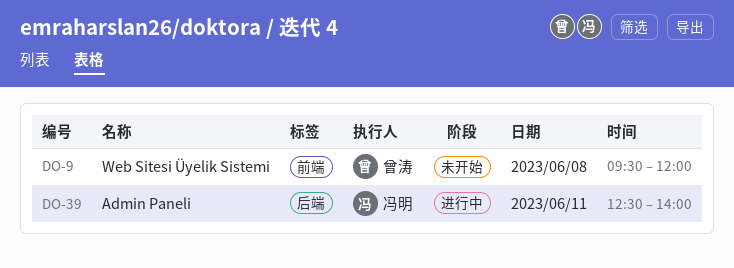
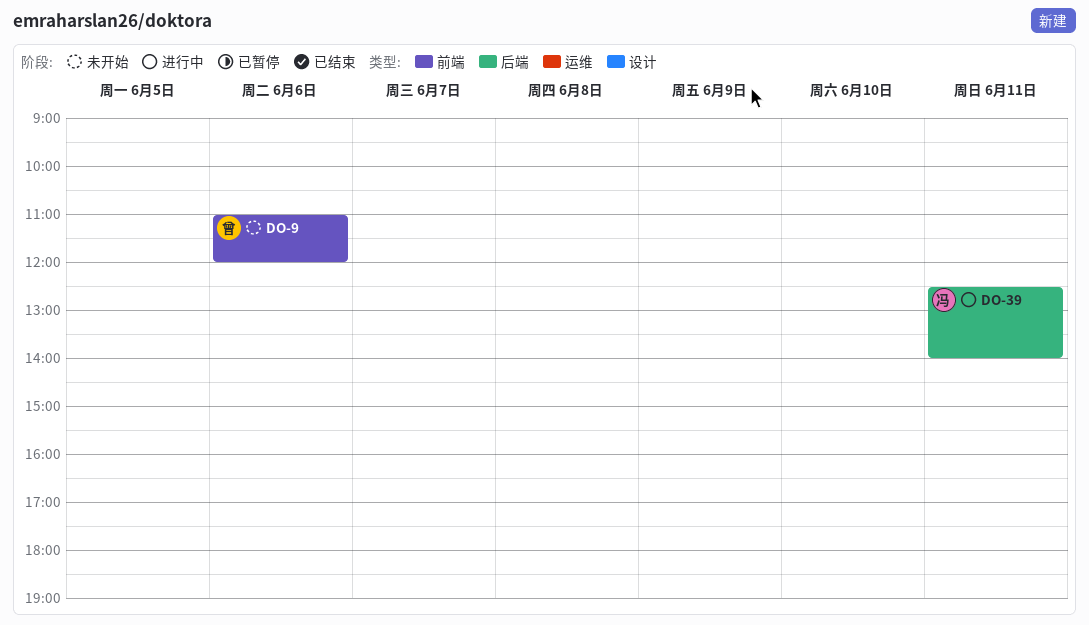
DO-9, day: Jun 8 -> Jun 6
DO-9, begins: 09:30 -> 11:00

